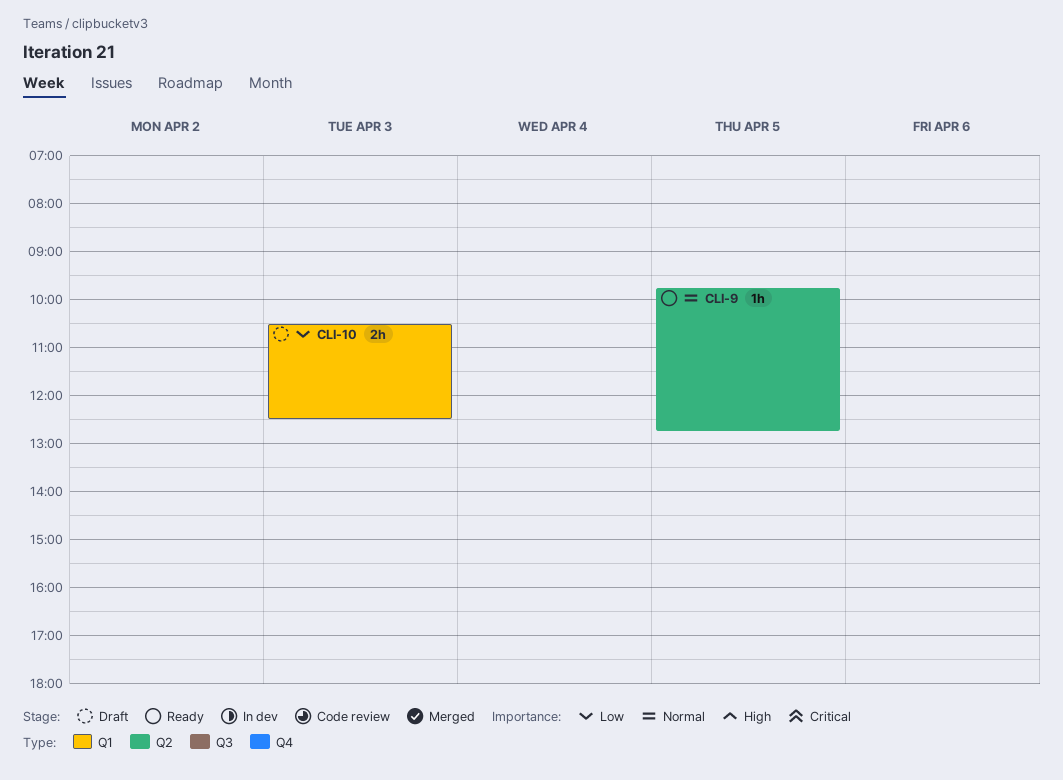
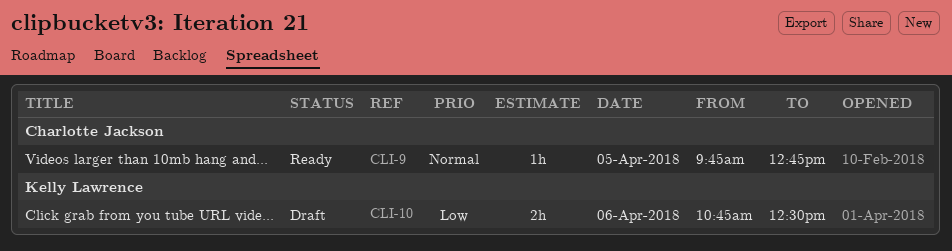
CLI-10, day: Apr 3 -> Apr 6
CLI-10, begins: 10:30 -> 10:45

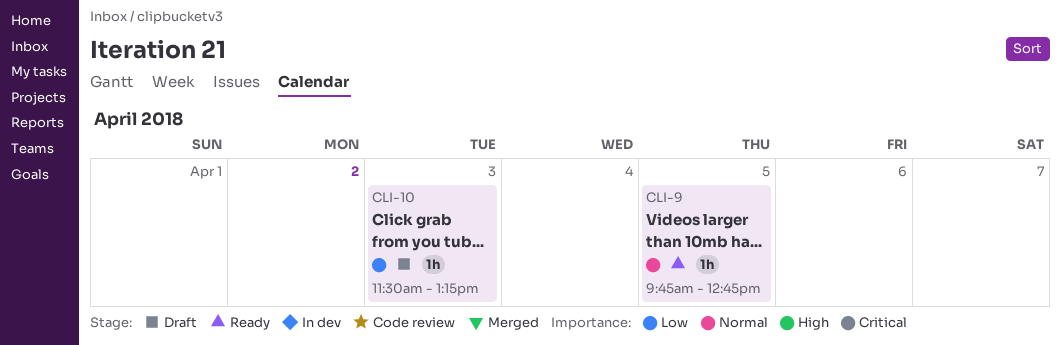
CLI-10, estimate: 2h -> 1h
CLI-10, day: Apr 6 -> Apr 3
CLI-10, begins: 10:45 -> 11:30
CLI-10, ends: 12:30 -> 13:15

